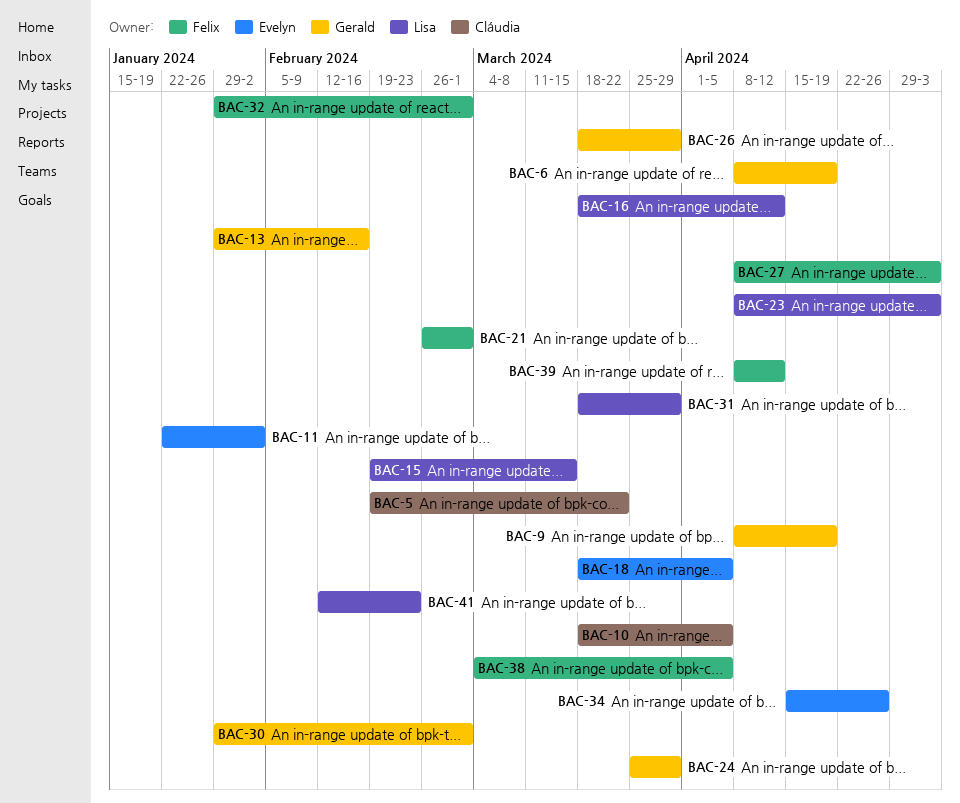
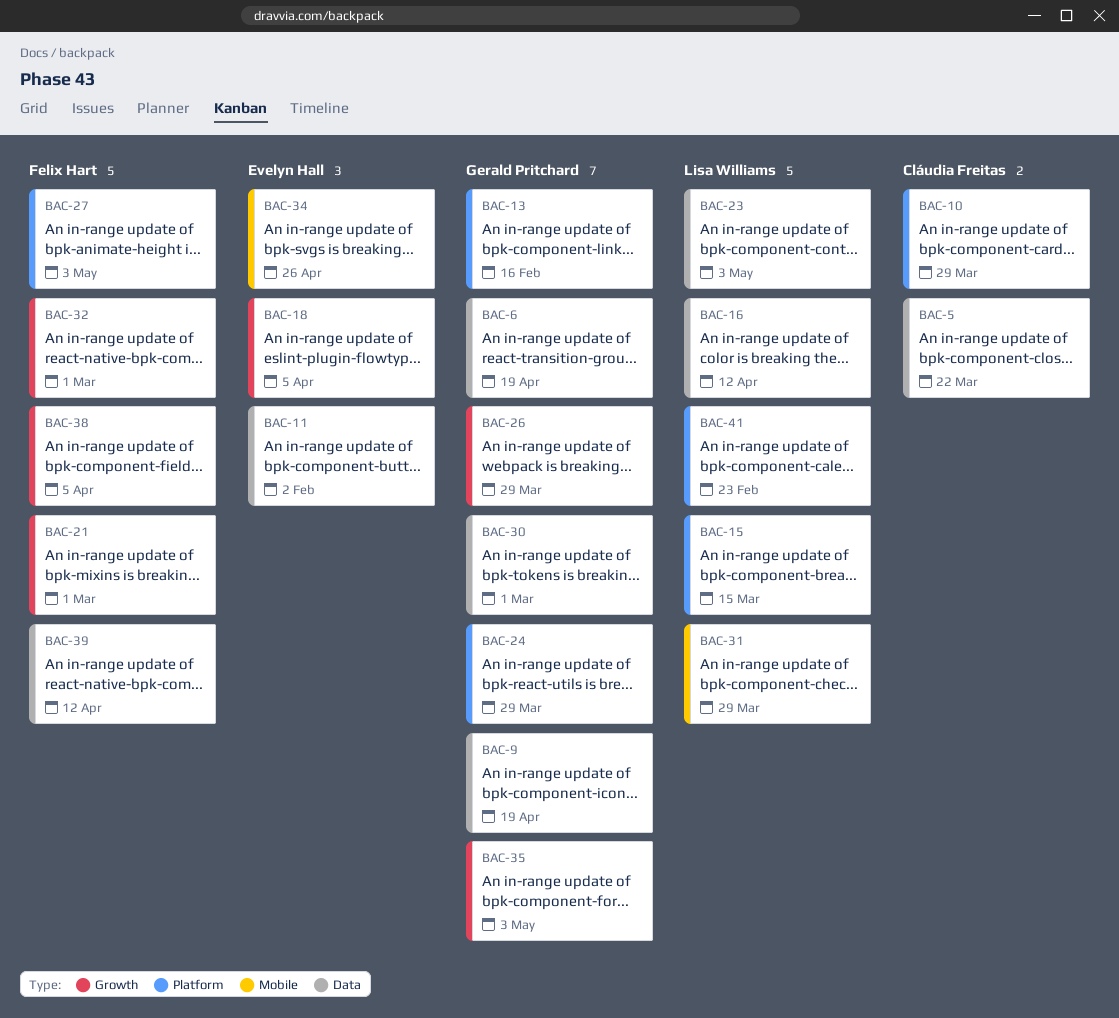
BAC-10, due: Apr 5 -> Mar 29
BAC-35: none -> present

